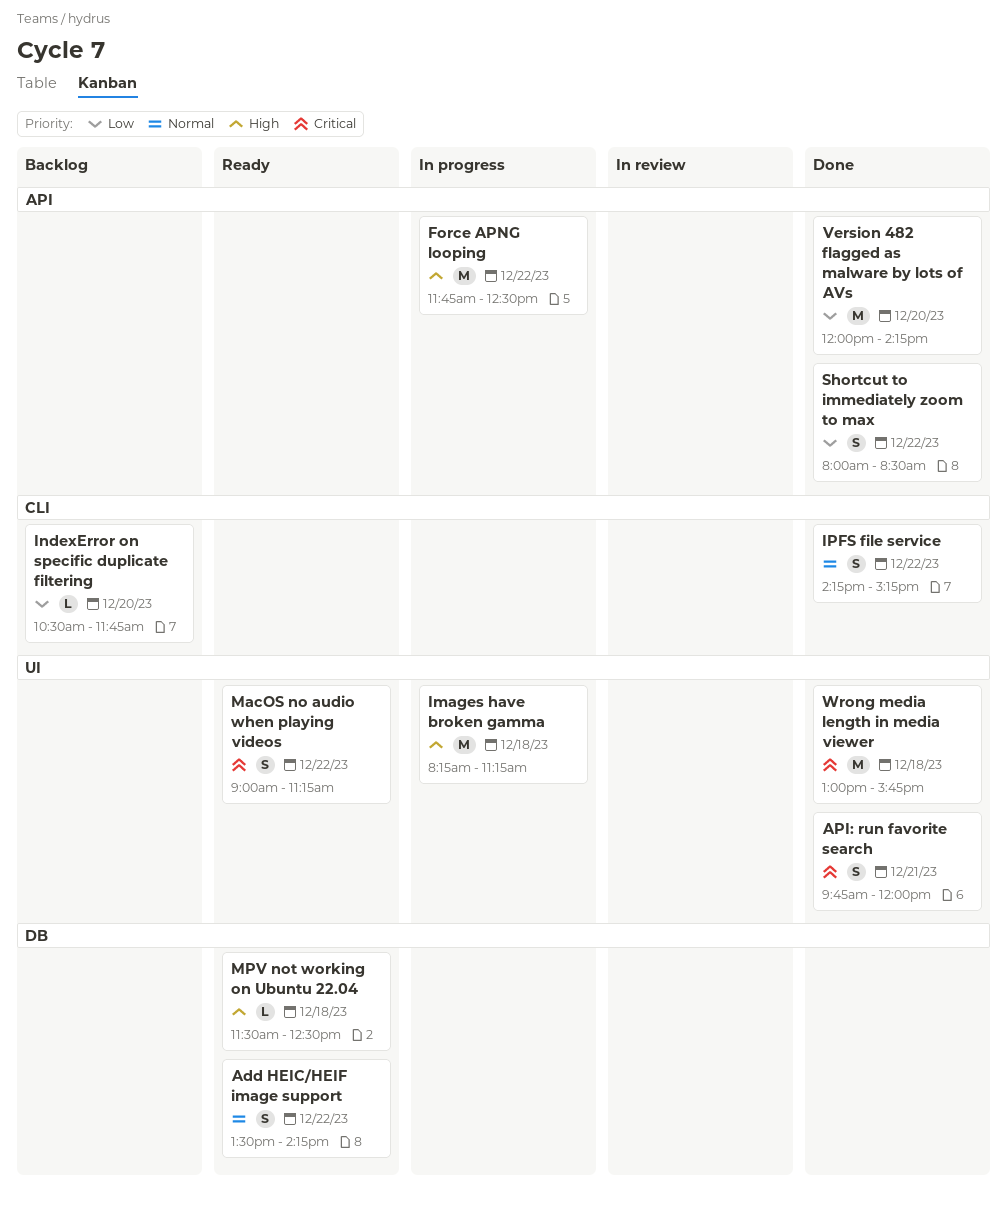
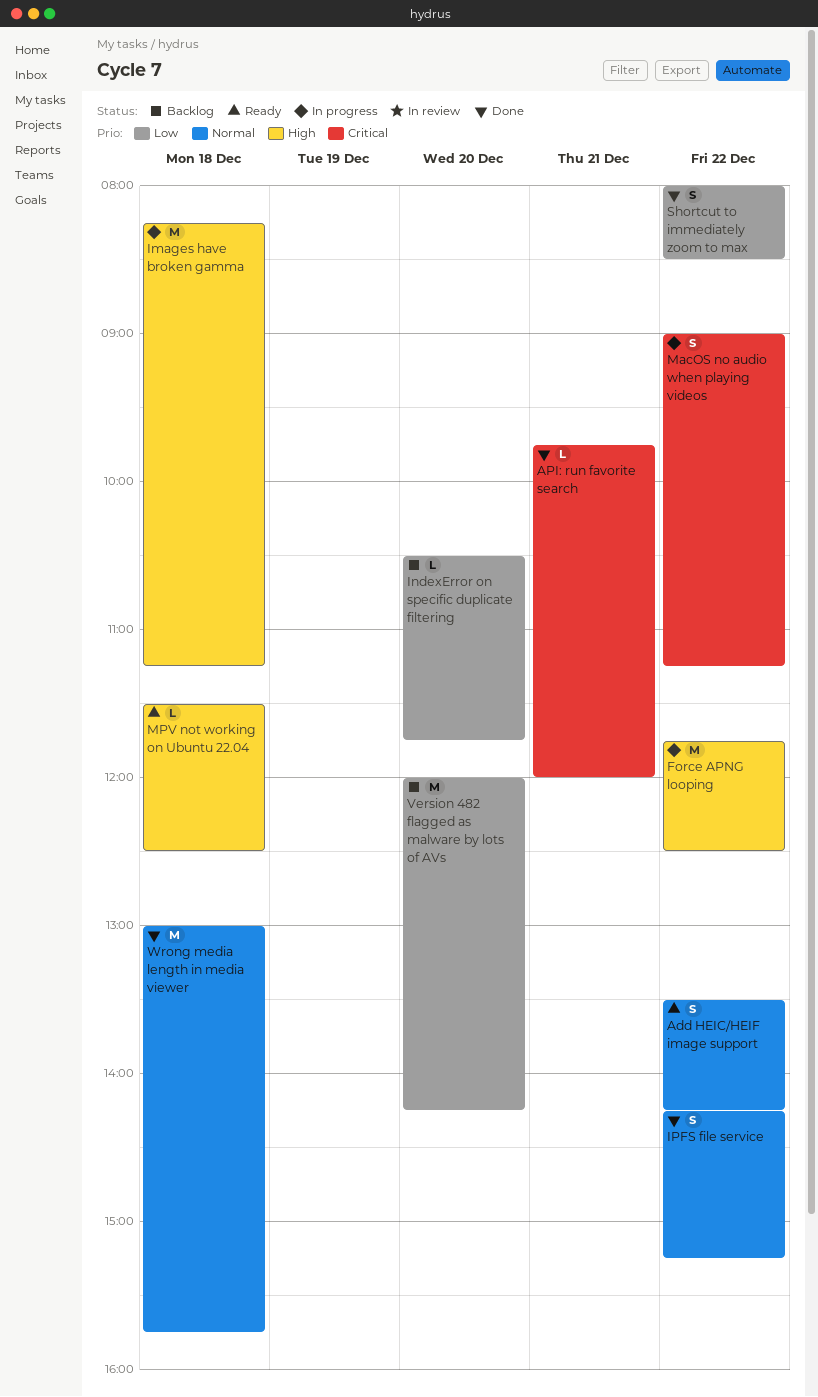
API: run favorite search, estimate: S -> L
MacOS no audio when playing videos, status: Ready -> In progress
Version 482 flagged as malware by lots of AVs, status: Done -> Backlog
Wrong media length in media viewer, priority: Critical -> Normal

